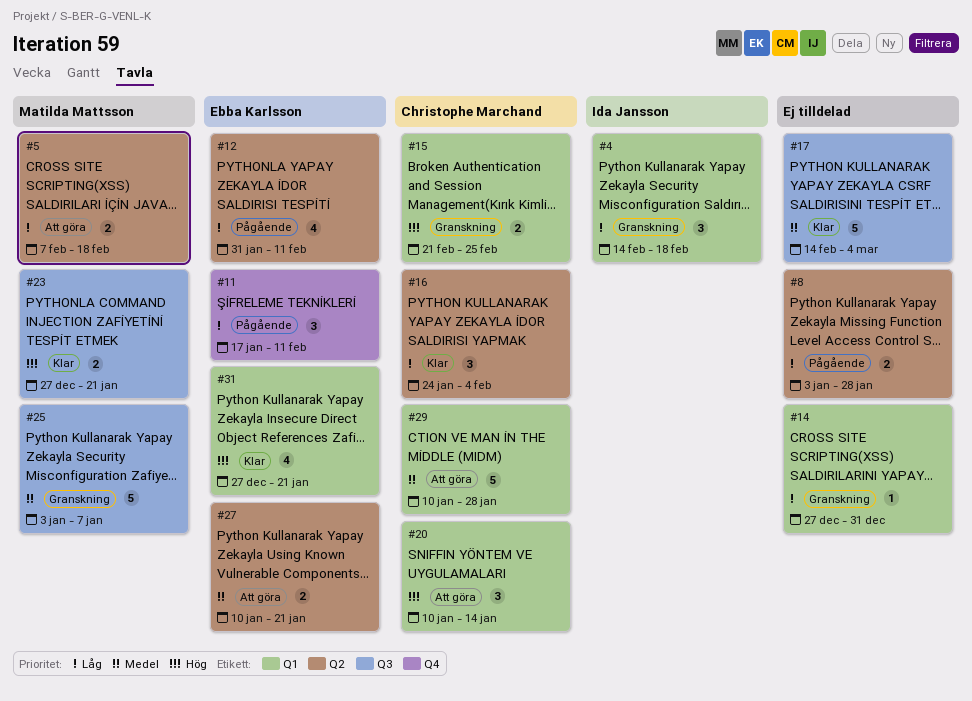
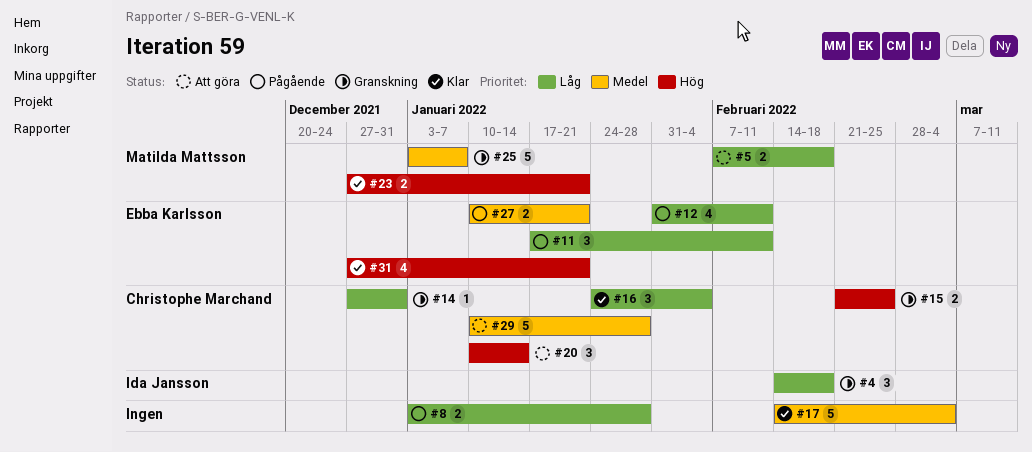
#14, owner: none -> Christophe Marchand
#27, status: Att göra -> Pågående

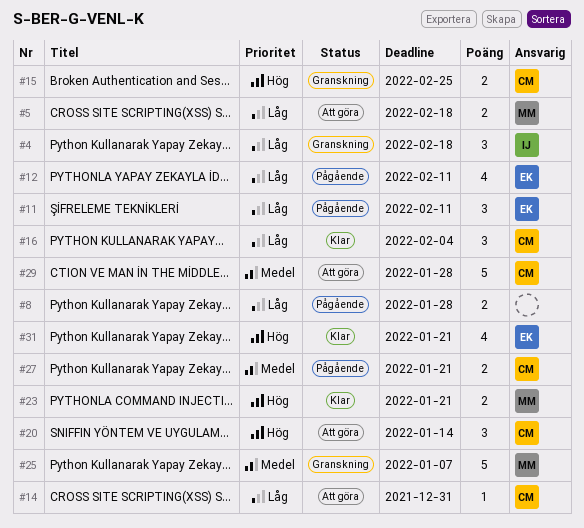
#14, status: Granskning -> Att göra
#17: present -> none
#27, owner: Ebba Karlsson -> Christophe Marchand

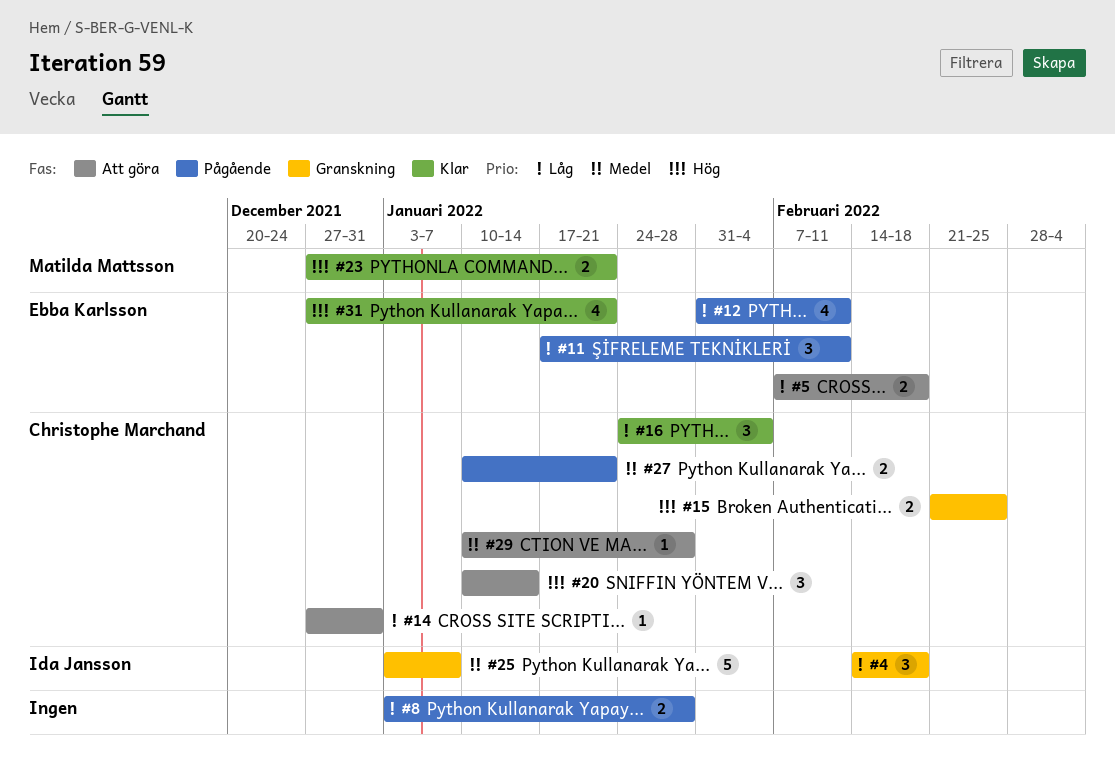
#5, owner: Matilda Mattsson -> Ebba Karlsson
#25, owner: Matilda Mattsson -> Ida Jansson
#29, estimate: 5 -> 1

